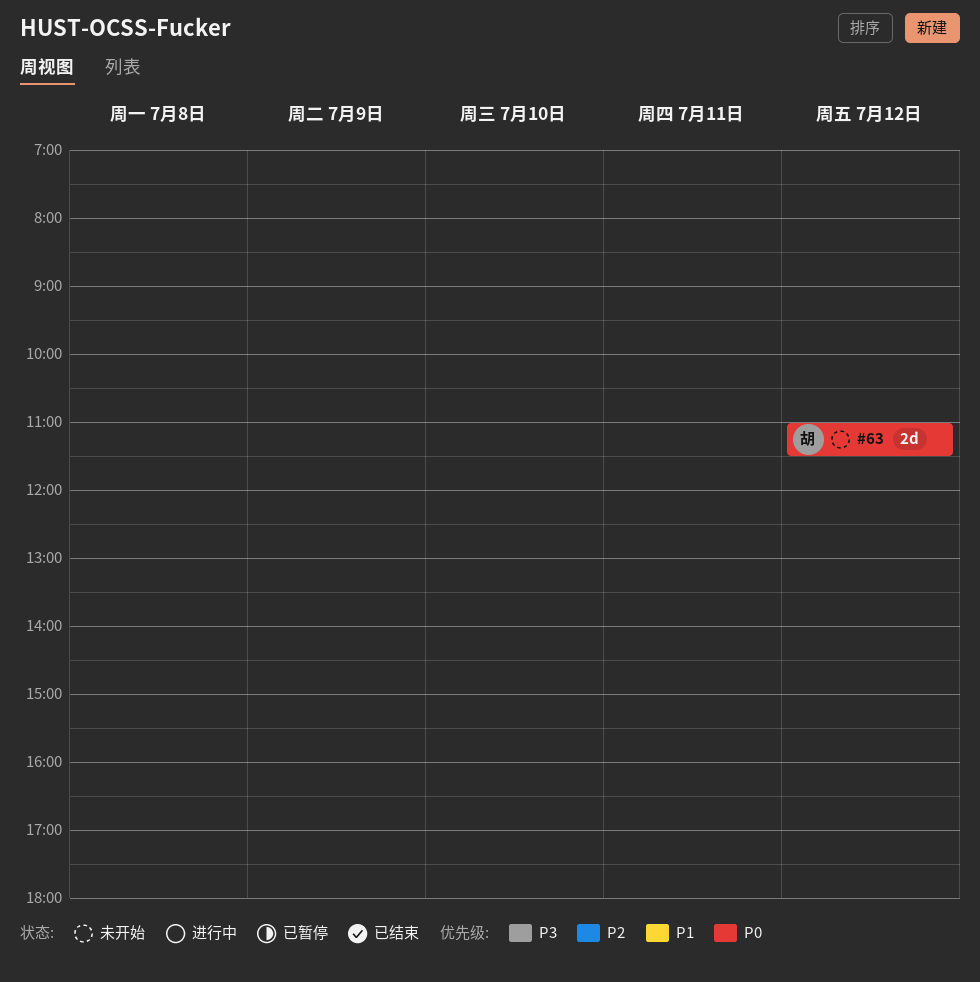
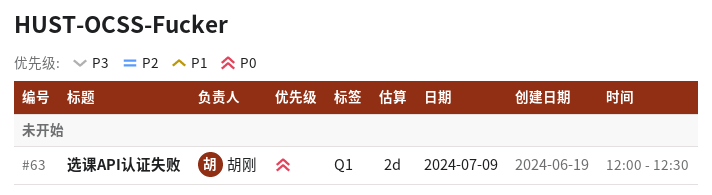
#63, day: Jul 12 -> Jul 9
#63, begins: 11:00 -> 12:00
#63, ends: 11:30 -> 12:30

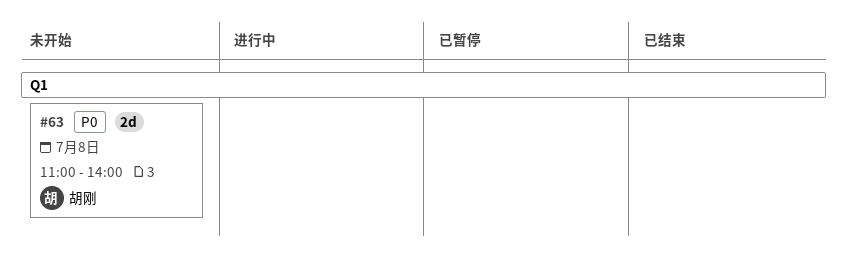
#63, day: Jul 9 -> Jul 8
#63, begins: 12:00 -> 11:00
#63, ends: 12:30 -> 14:00

